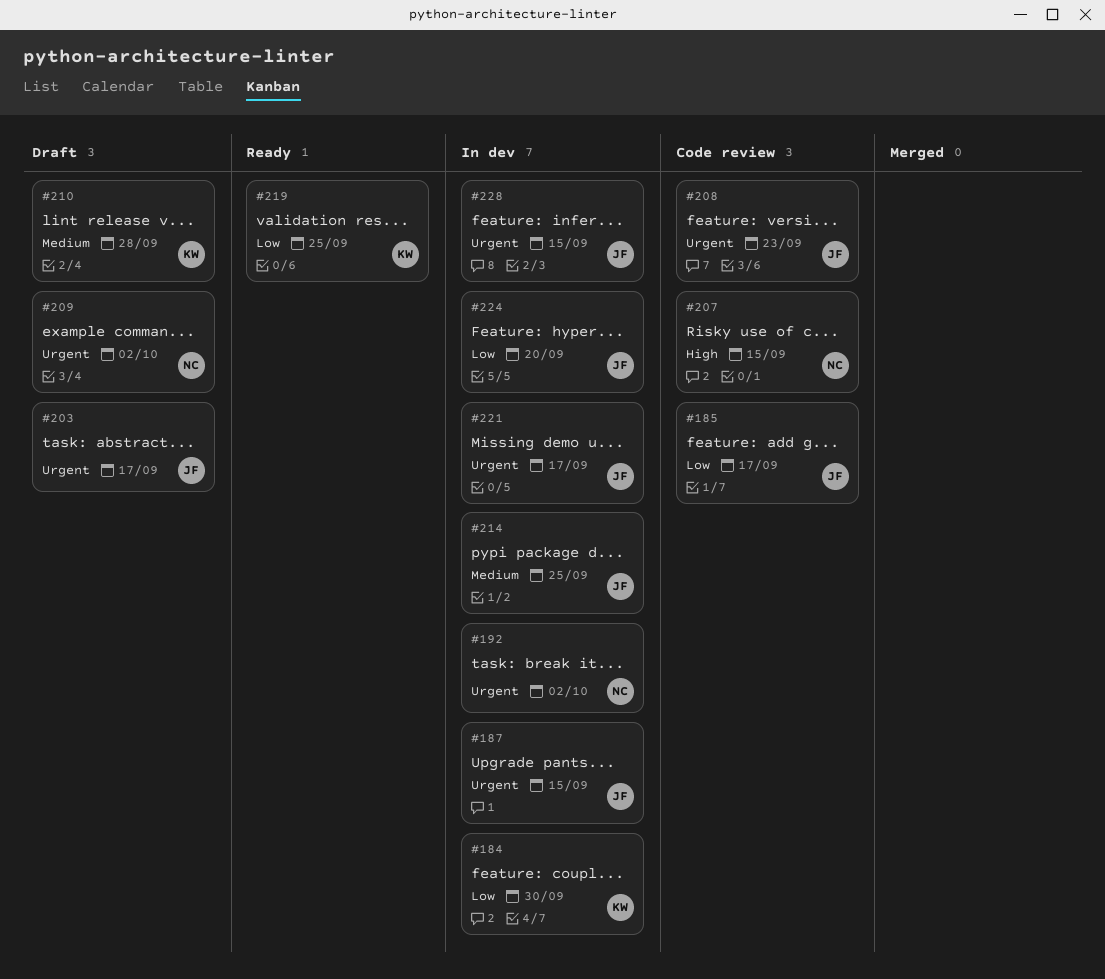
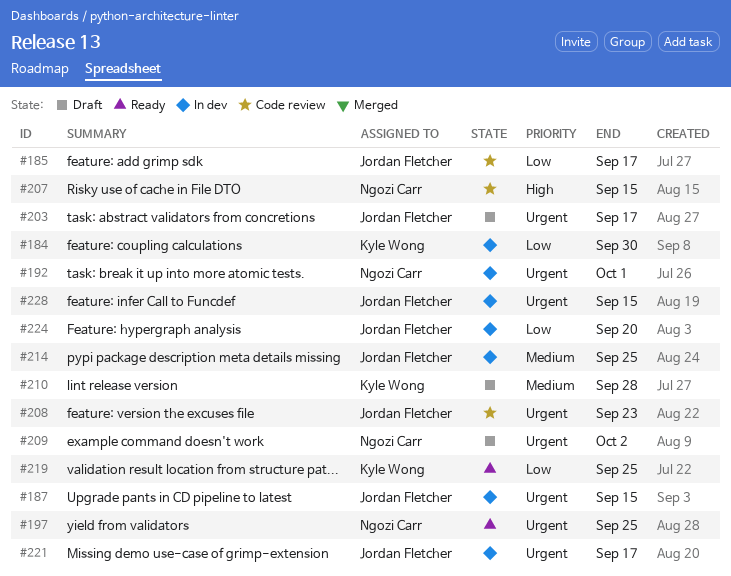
#192, due: Oct 2 -> Oct 1
#197: none -> present

